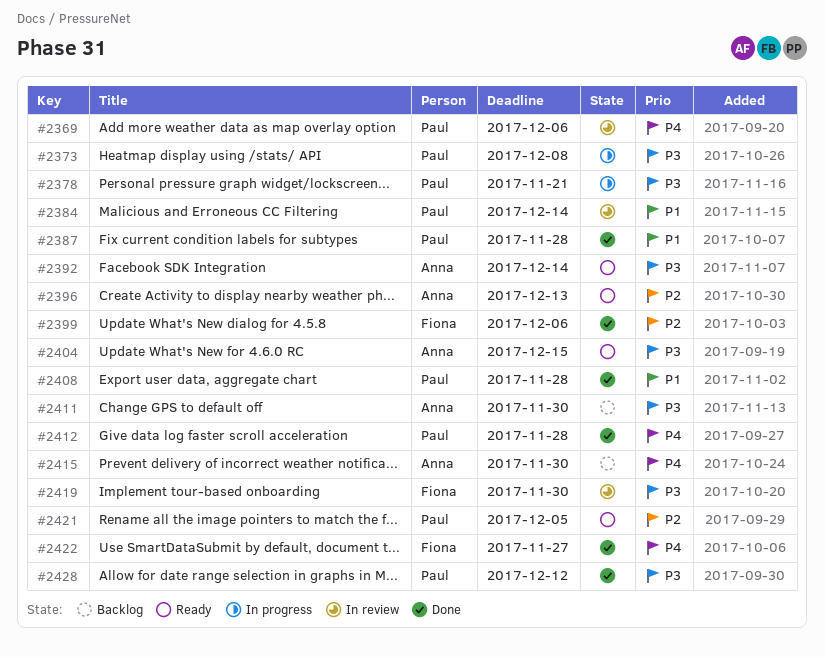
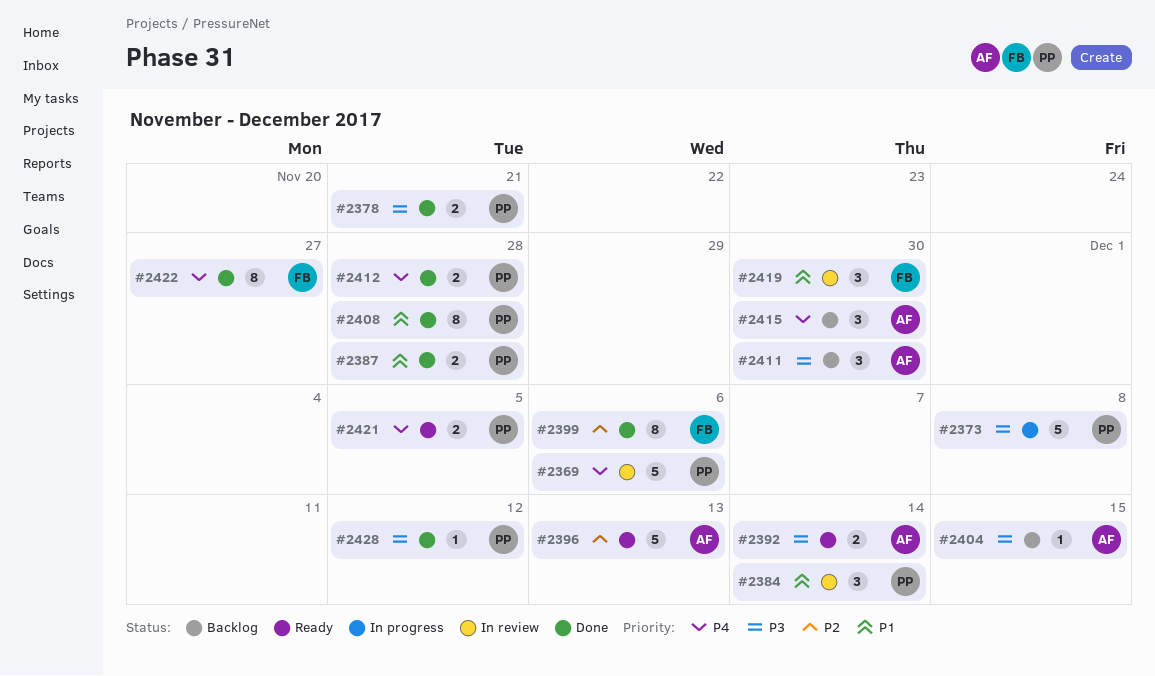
#2378, status: In progress -> Done
#2404, status: Ready -> Backlog
#2419, priority: P3 -> P1
#2421, priority: P2 -> P4

